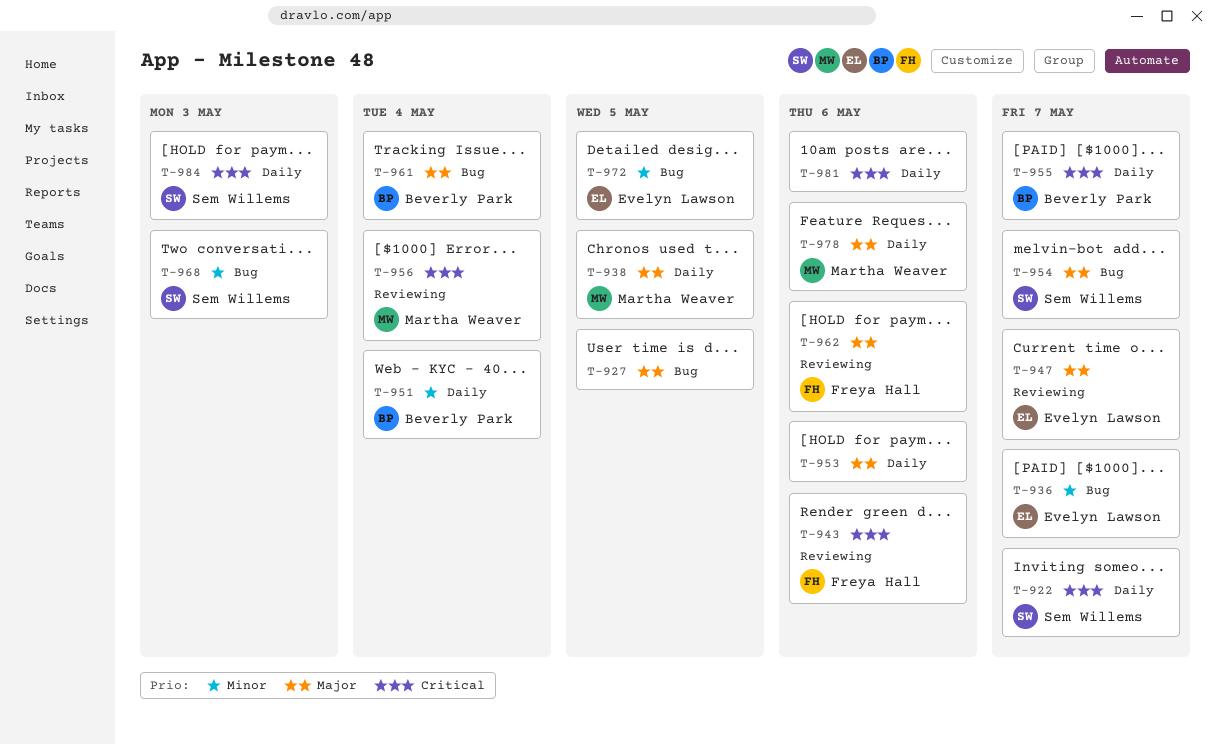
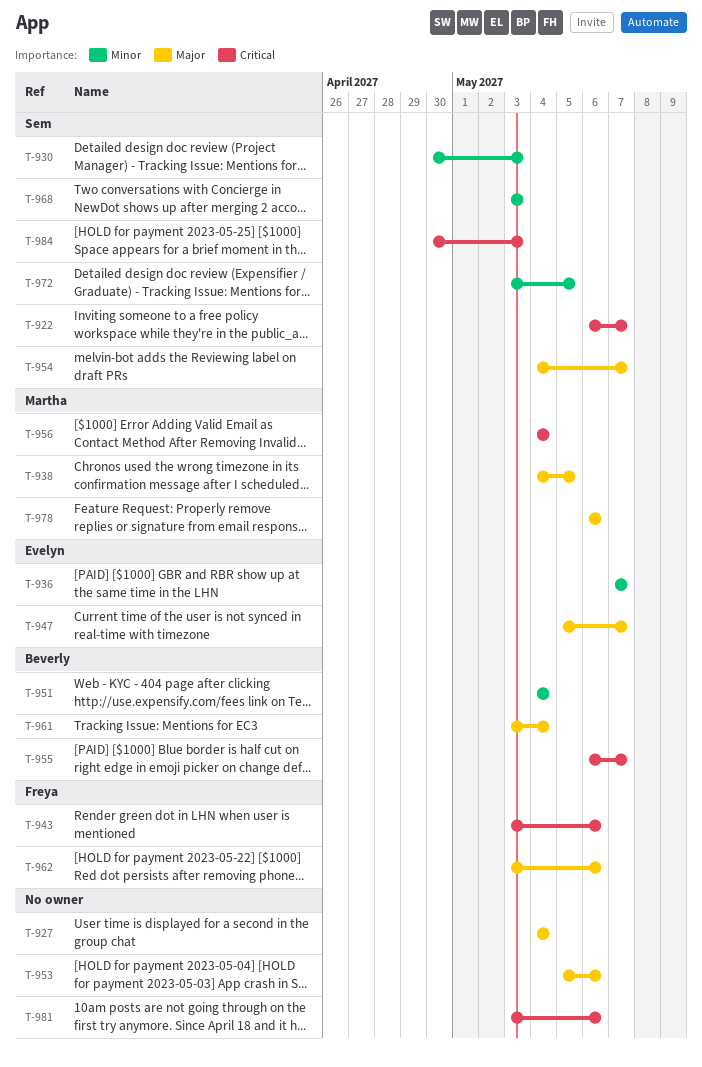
T-927, due: May 5 -> May 4
T-930: none -> present
T-972, owner: Evelyn Lawson -> Sem Willems

